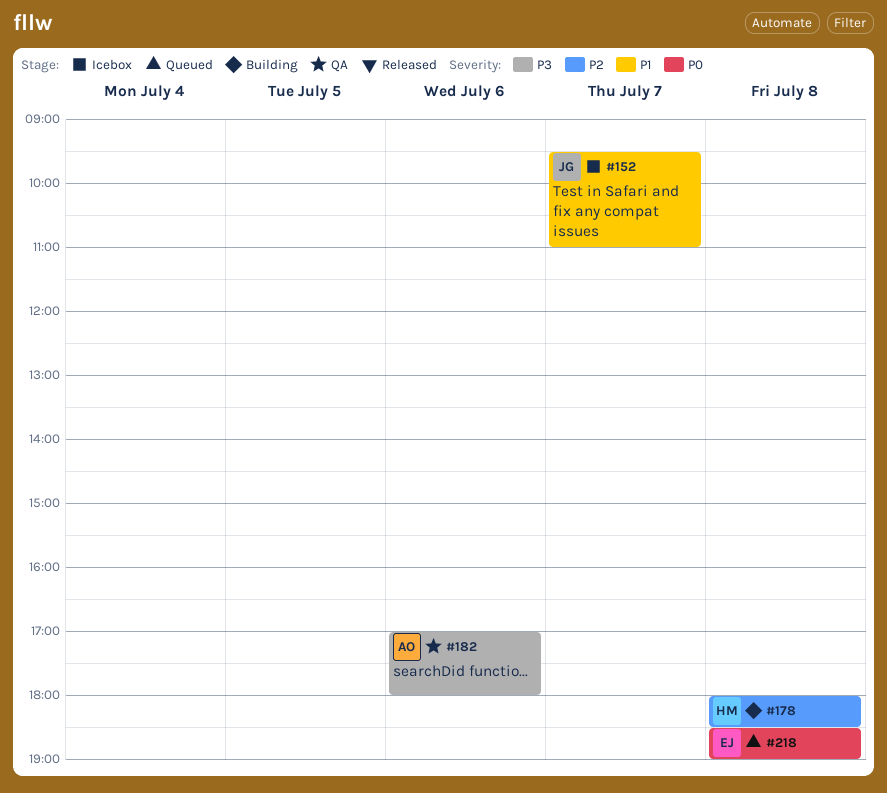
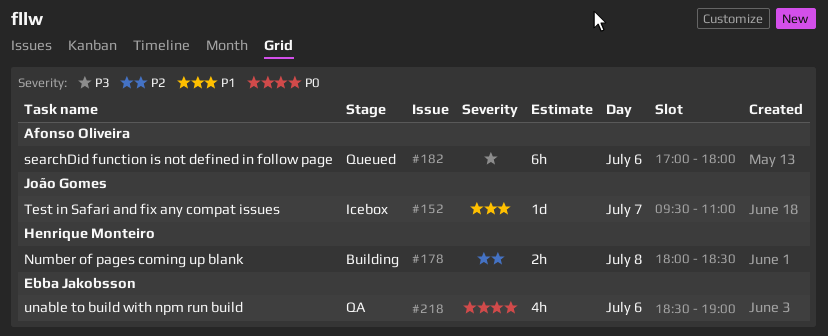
#182, status: QA -> Queued
#218, status: Queued -> QA
#218, day: Jul 8 -> Jul 6

